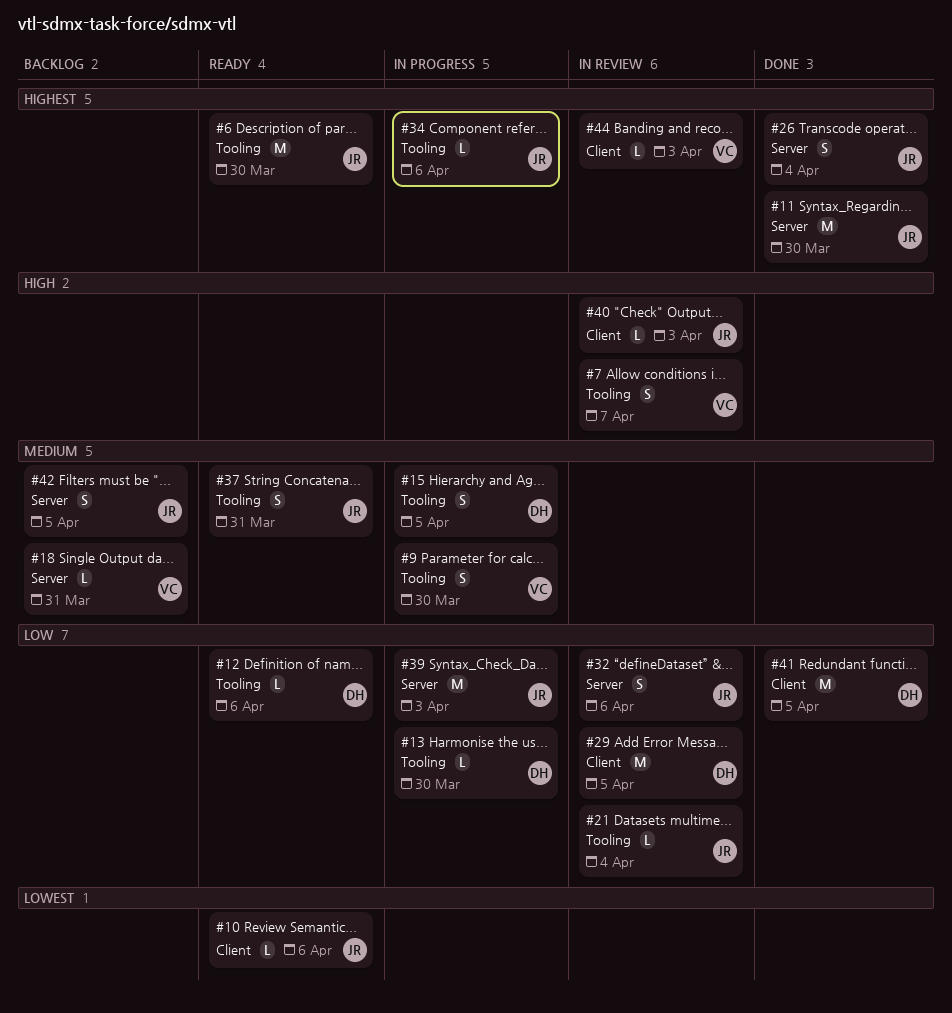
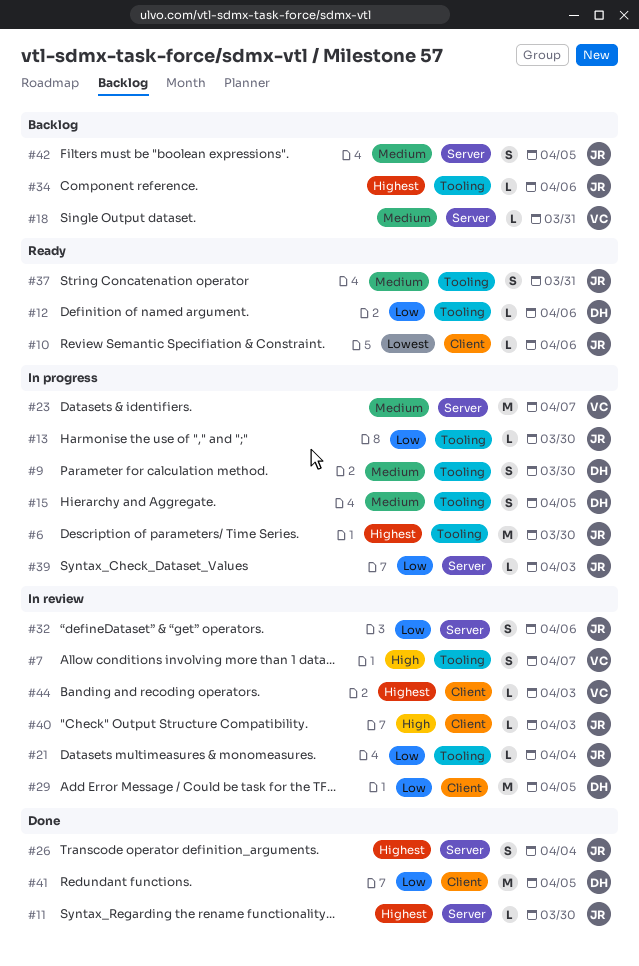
#6, status: Ready -> In progress
#9, owner: VC -> DH
#11, estimate: M -> L
#13, owner: DH -> JR
#23: none -> present
#34, status: In progress -> Backlog
#39, estimate: M -> L

